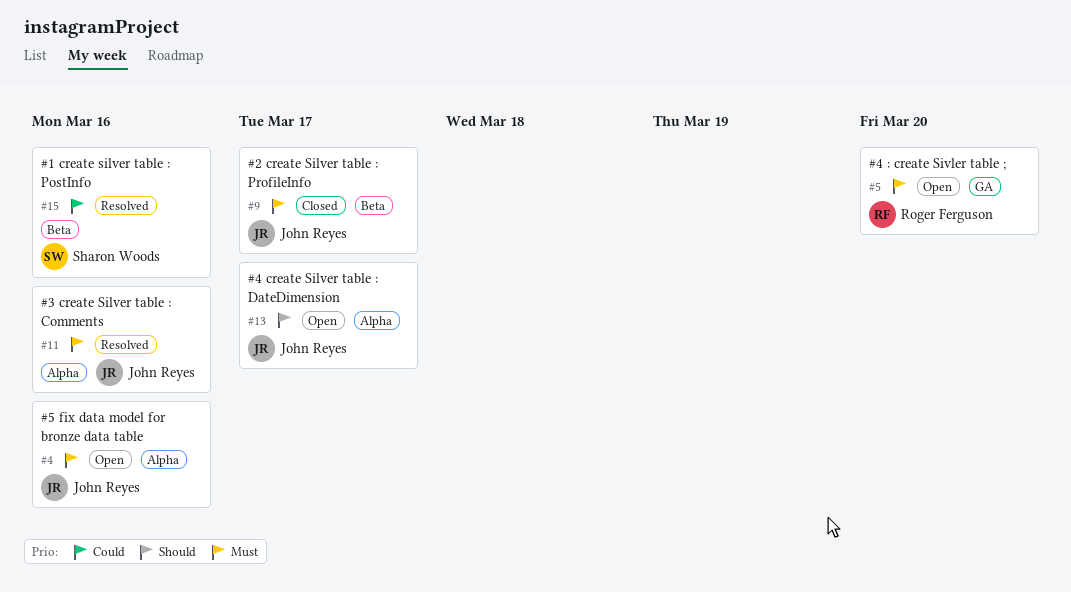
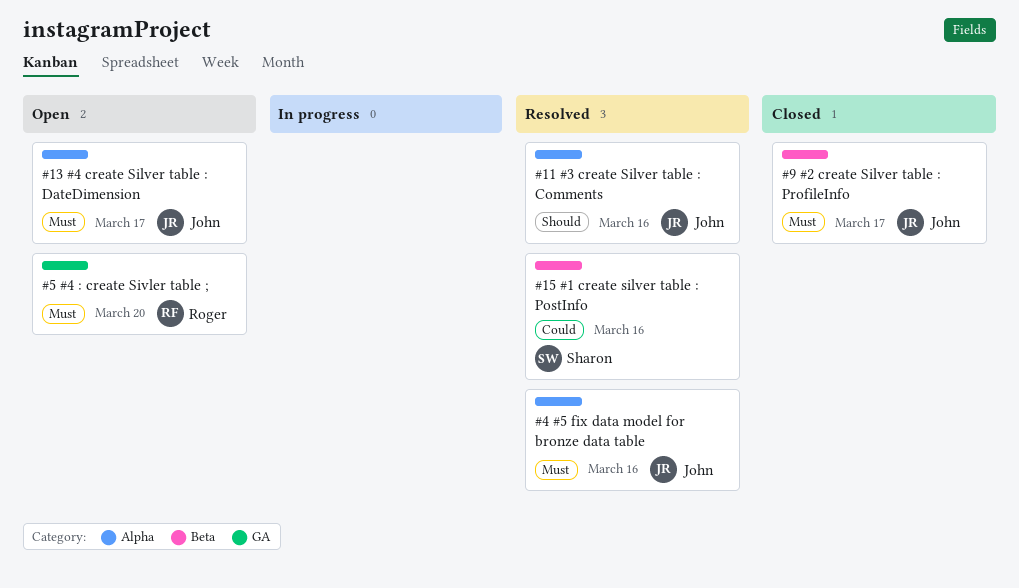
#4, status: Open -> Resolved
#11, priority: Must -> Should
#13, priority: Should -> Must

